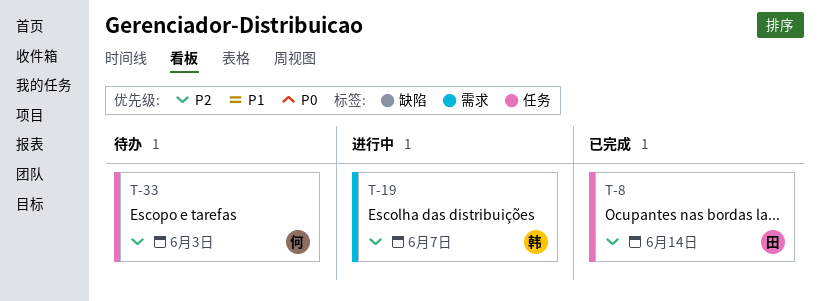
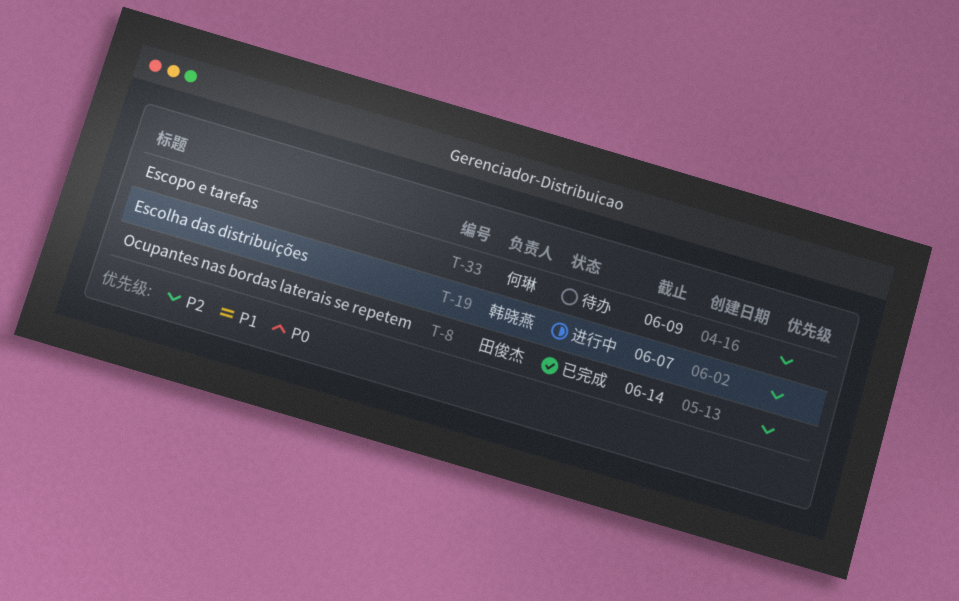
T-33, due: Jun 3 -> Jun 9

